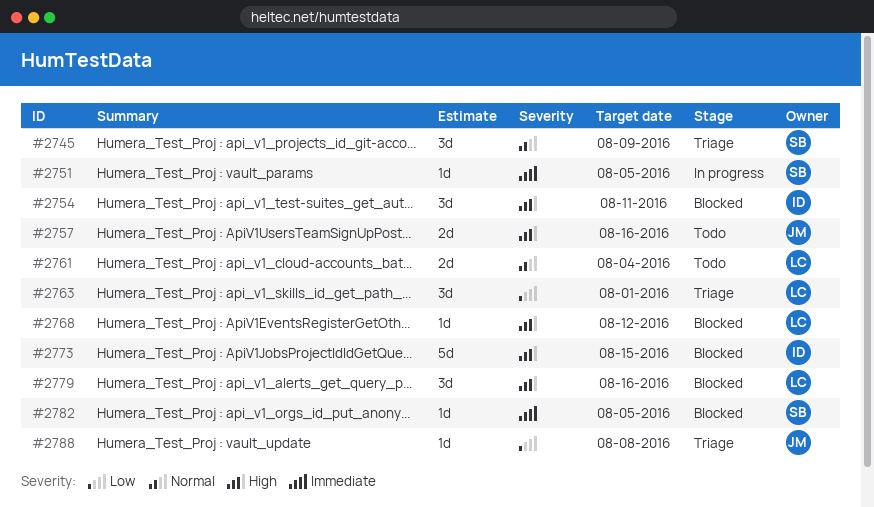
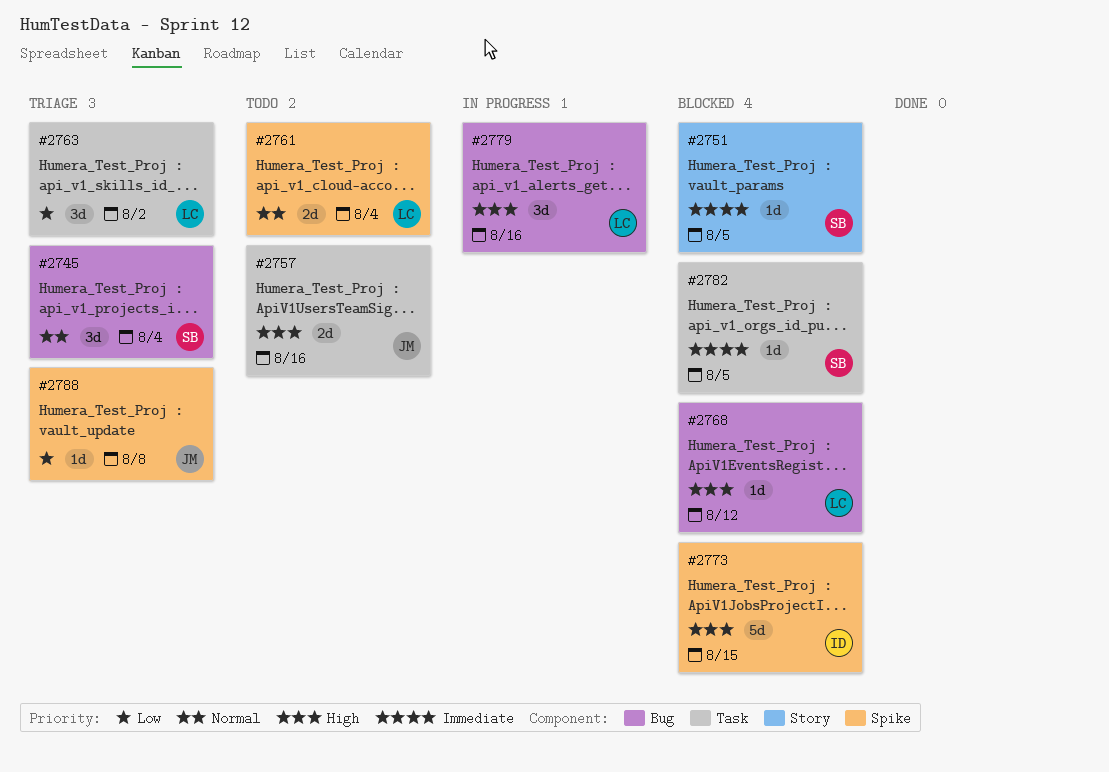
#2745, due: Aug 9 -> Aug 4
#2751, status: In progress -> Blocked
#2754: present -> none
#2763, due: Aug 1 -> Aug 2
#2779, status: Blocked -> In progress

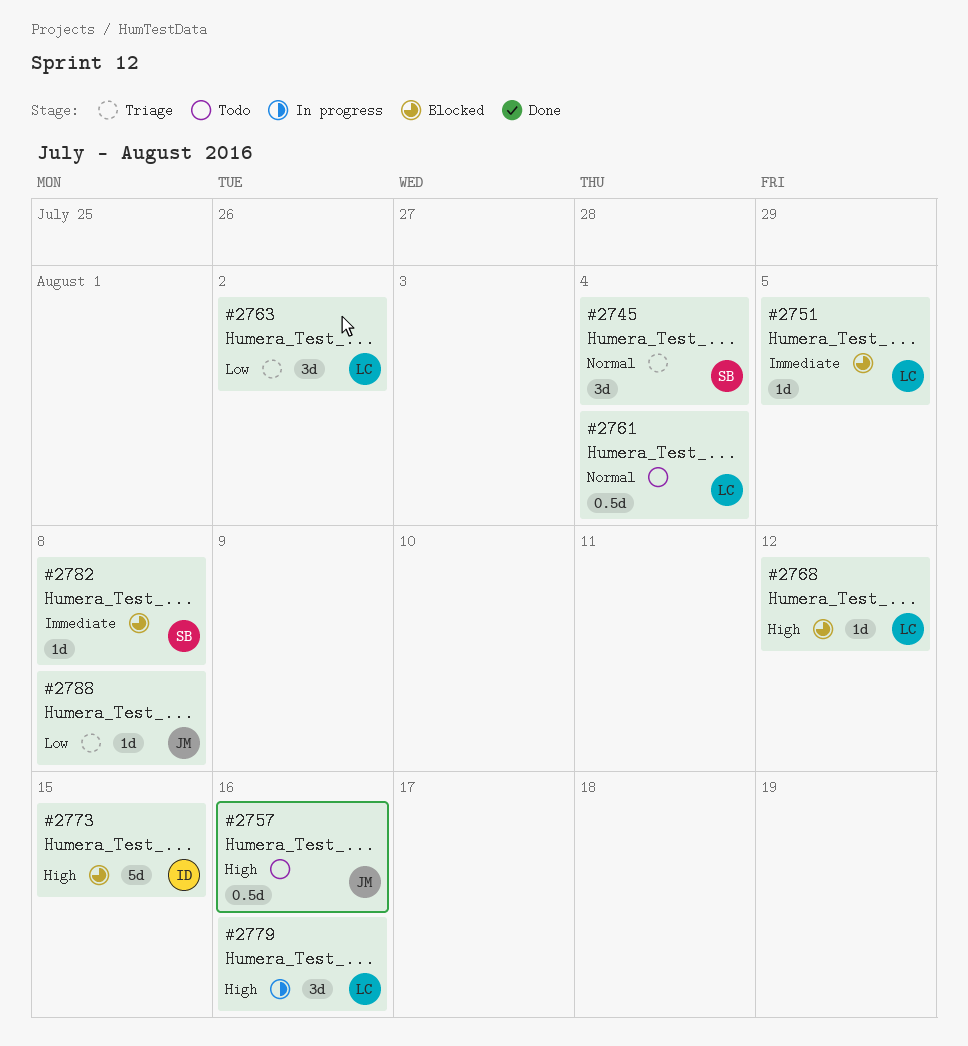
#2751, owner: SB -> LC
#2757, estimate: 2d -> 0.5d
#2761, estimate: 2d -> 0.5d
#2782, due: Aug 5 -> Aug 8

